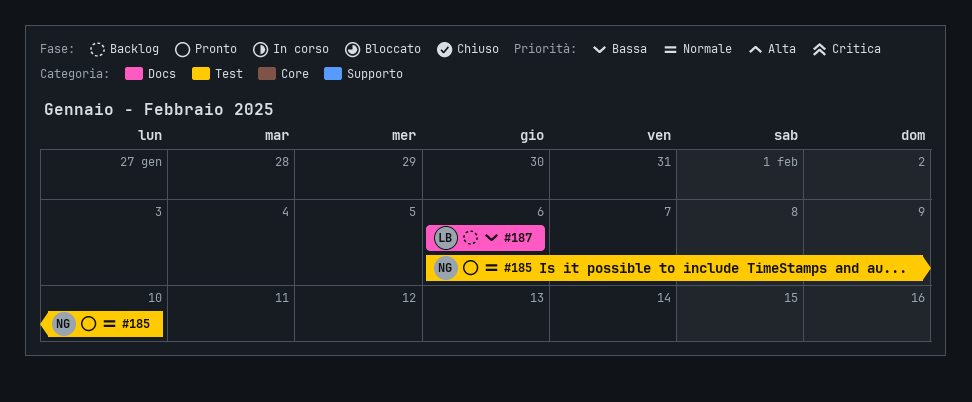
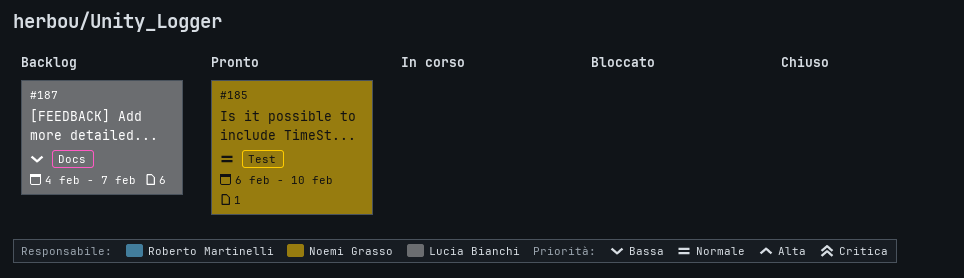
#187, start: Feb 6 -> Feb 4
#187, due: Feb 6 -> Feb 7

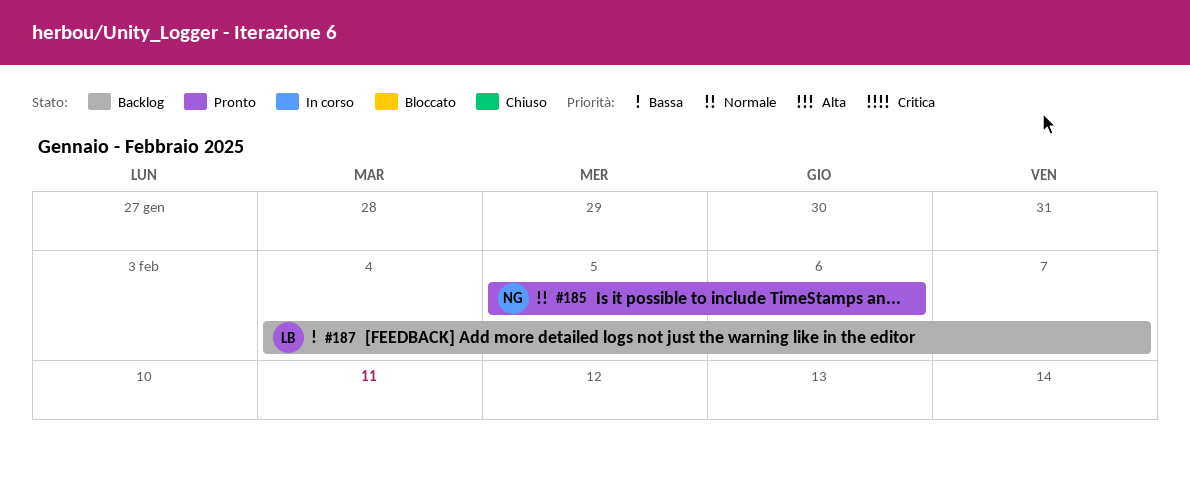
#185, start: Feb 6 -> Feb 5
#185, due: Feb 10 -> Feb 6

